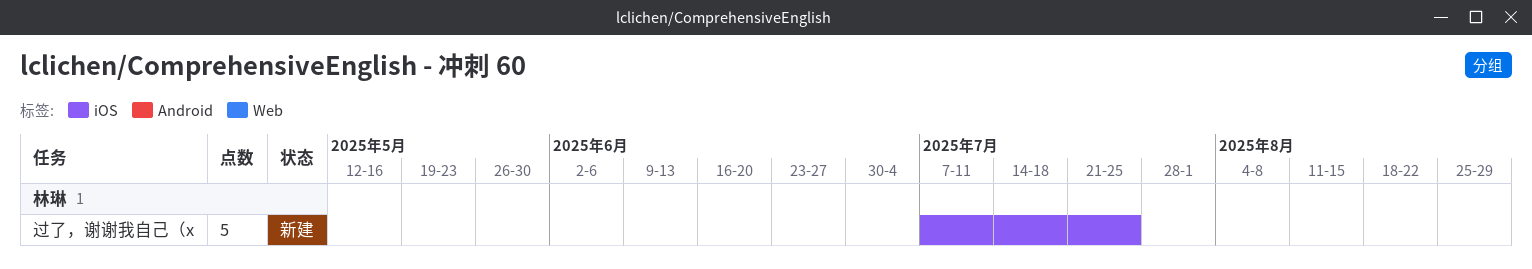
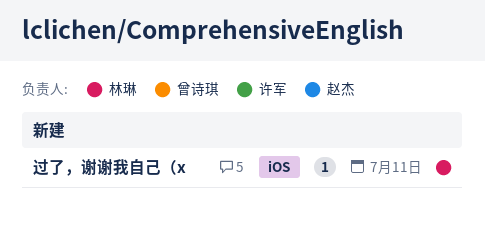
过了，谢谢我自己（x, estimate: 5 -> 1
过了，谢谢我自己（x, due: Jul 25 -> Jul 11

